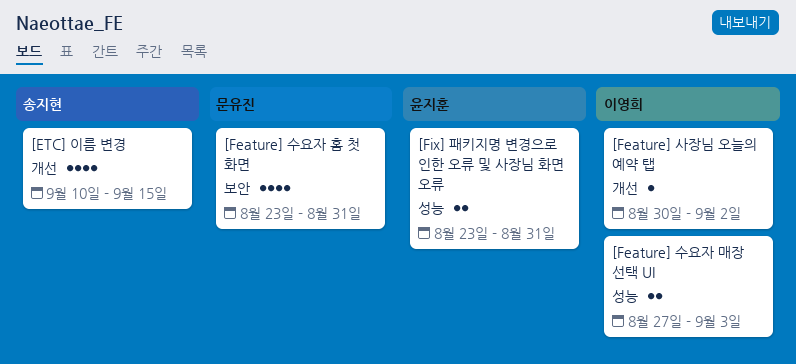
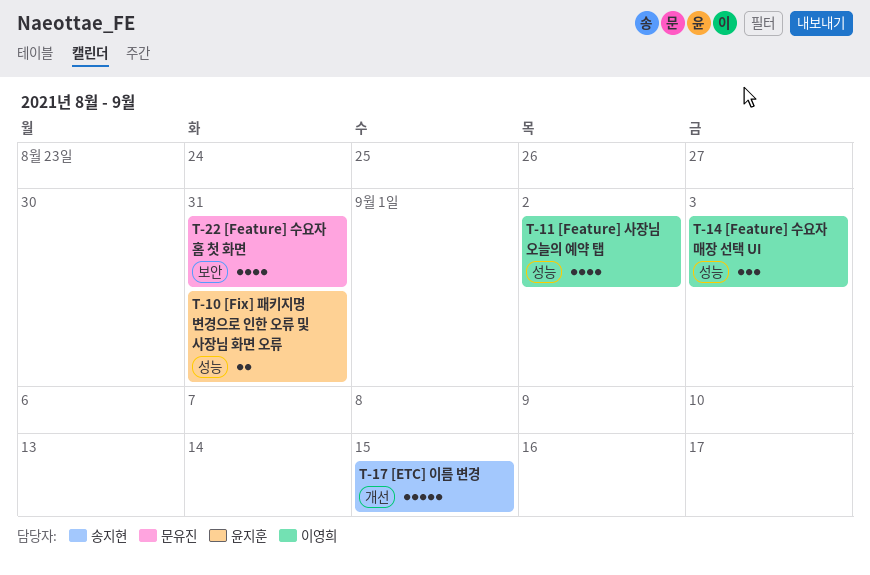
[ETC] 이름 변경, estimate: 4 -> 5
[Feature] 사장님 오늘의 예약 탭, label: 개선 -> 성능
[Feature] 사장님 오늘의 예약 탭, estimate: 1 -> 4
[Feature] 수요자 매장 선택 UI, estimate: 2 -> 3

